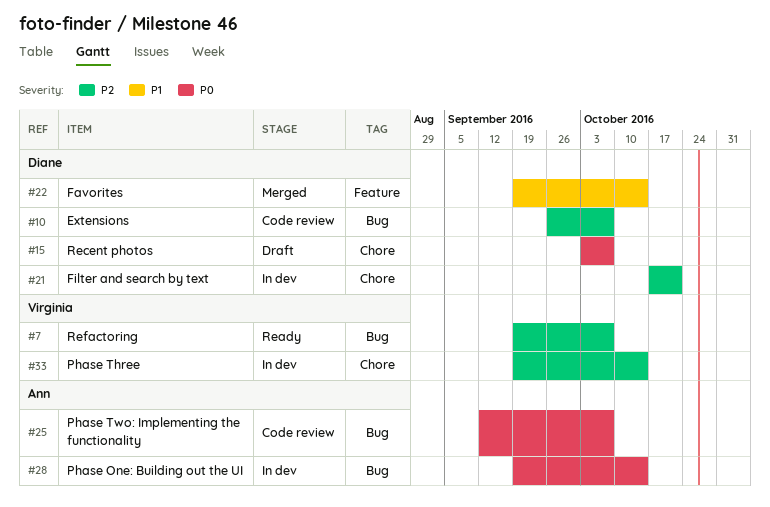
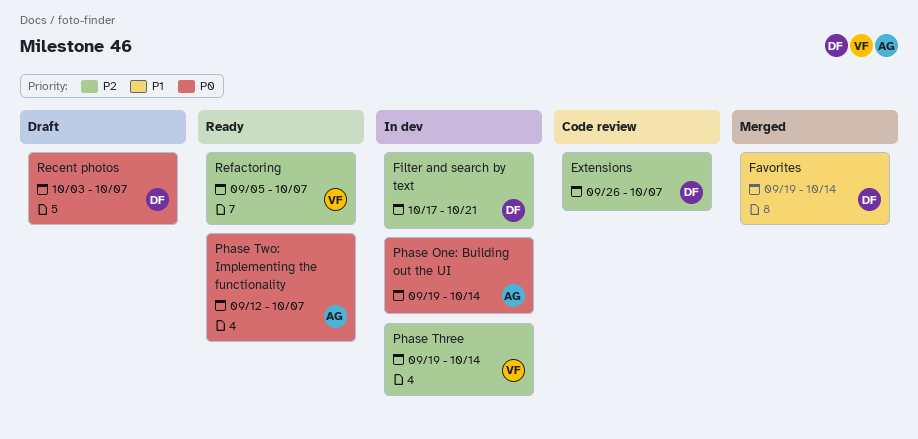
Phase Two: Implementing the functionality, status: Code review -> Ready
Refactoring, start: Sep 19 -> Sep 5

